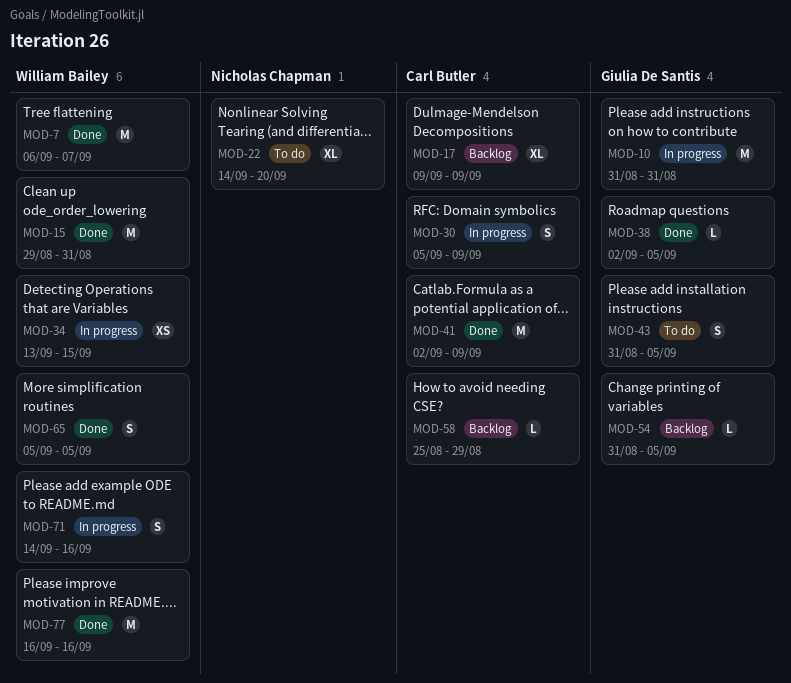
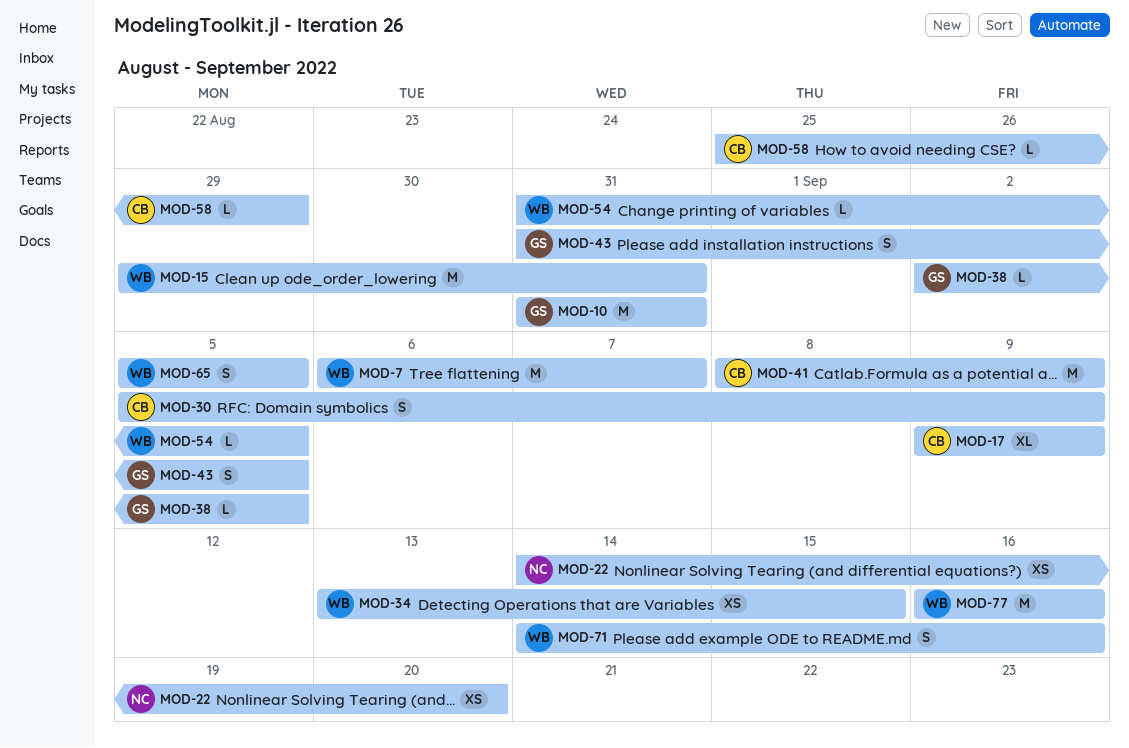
MOD-22, estimate: XL -> XS
MOD-41, start: Sep 2 -> Sep 8
MOD-54, owner: Giulia De Santis -> William Bailey

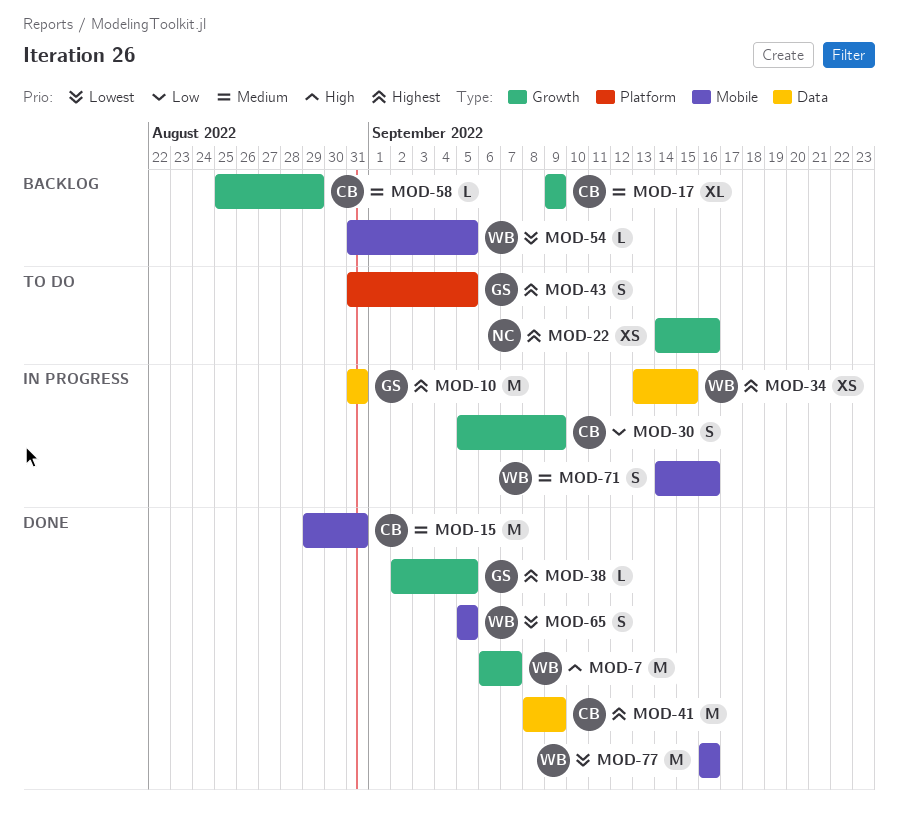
MOD-15, owner: WB -> CB
MOD-22, due: Sep 20 -> Sep 16

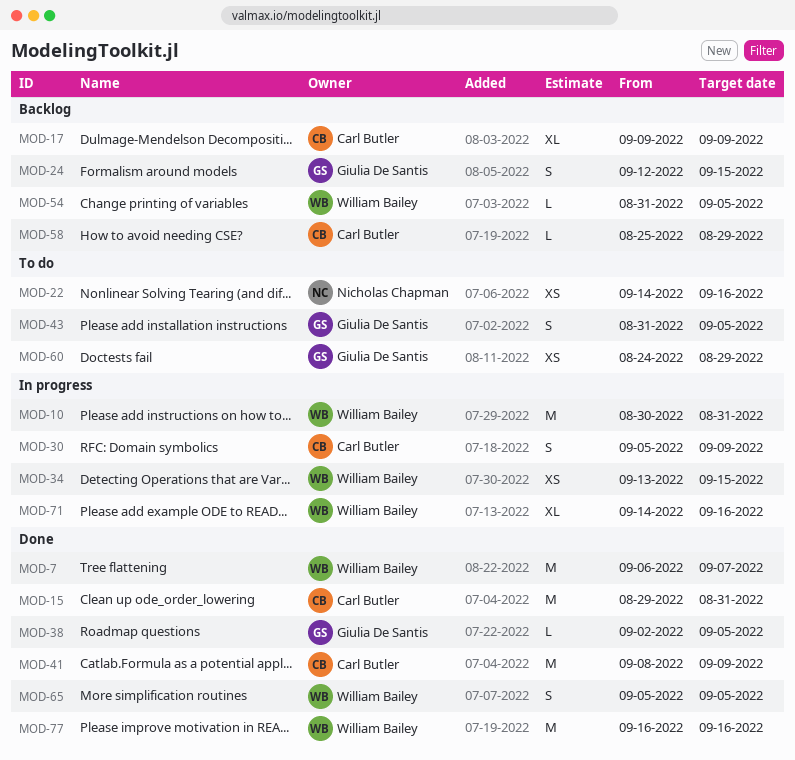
MOD-10, owner: Giulia De Santis -> William Bailey
MOD-10, start: Aug 31 -> Aug 30
MOD-24: none -> present
MOD-60: none -> present
MOD-71, estimate: S -> XL

